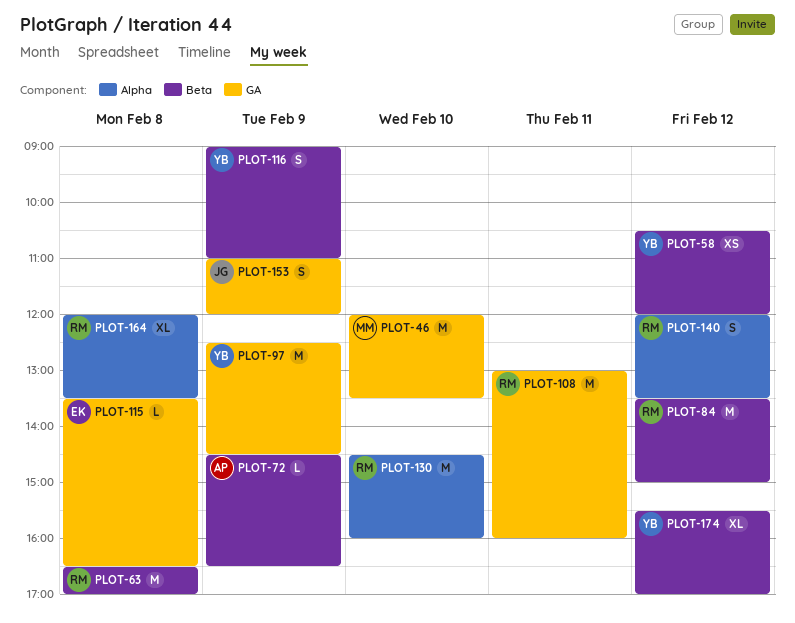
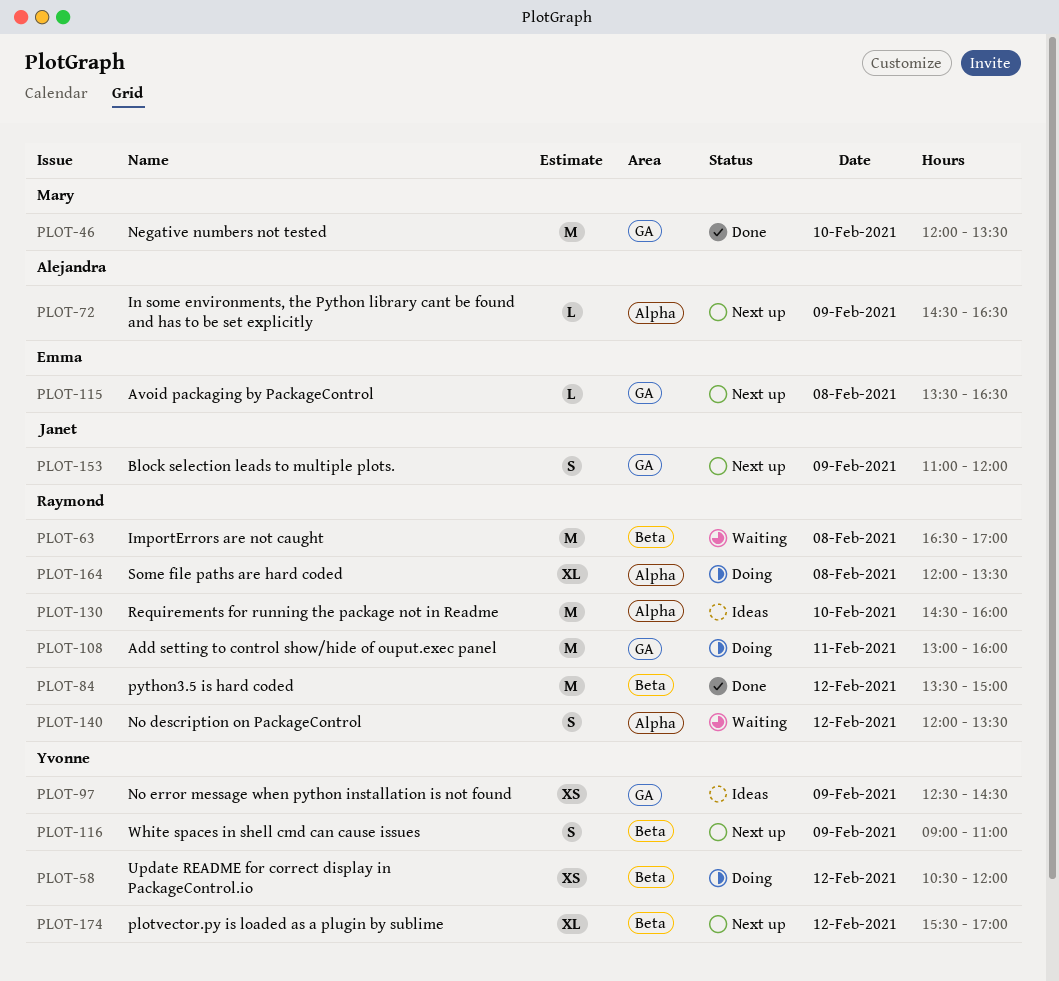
PLOT-72, label: Beta -> Alpha
PLOT-97, estimate: M -> XS

